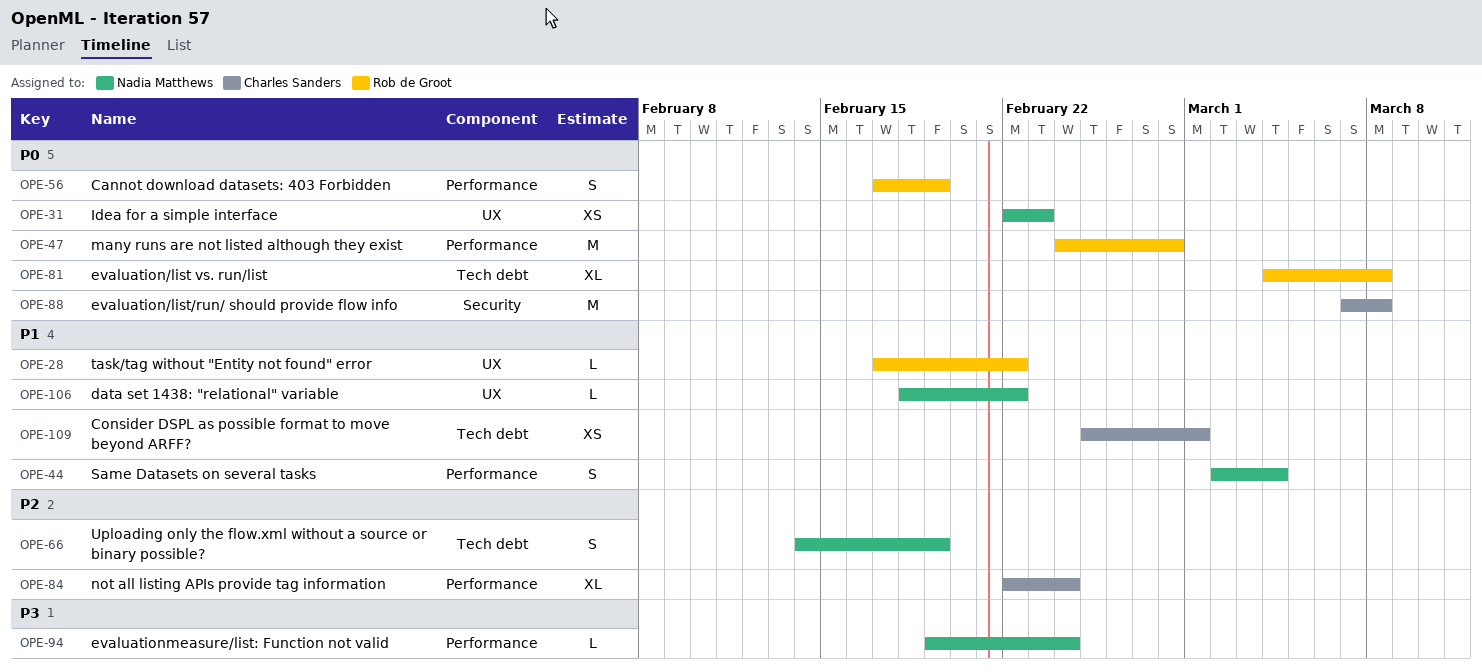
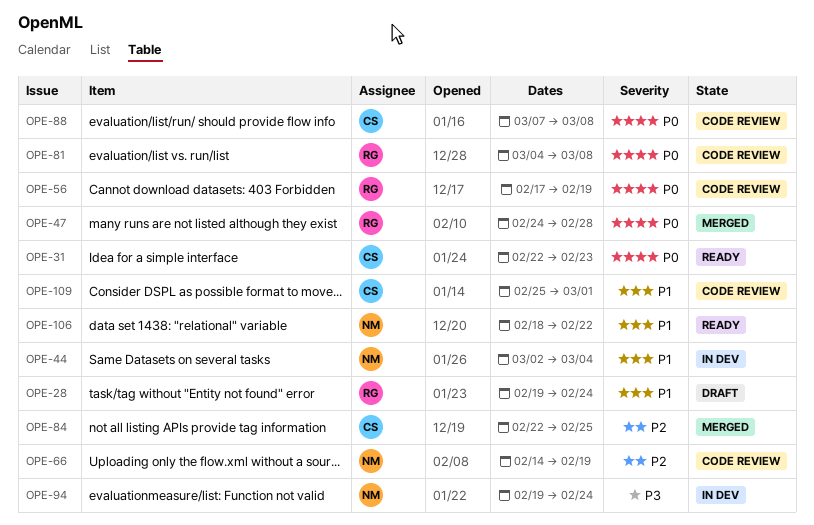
OPE-28, start: Feb 17 -> Feb 19
OPE-28, due: Feb 22 -> Feb 24
OPE-31, owner: Nadia Matthews -> Charles Sanders
OPE-84, due: Feb 24 -> Feb 25

